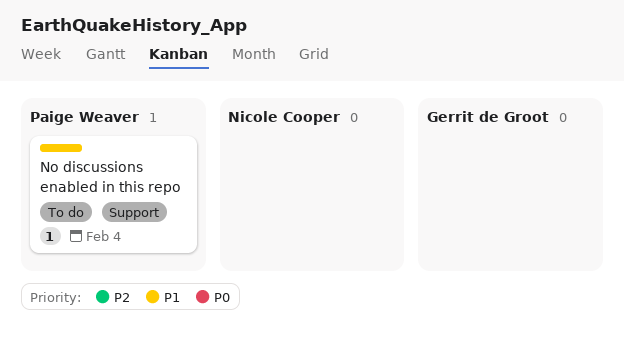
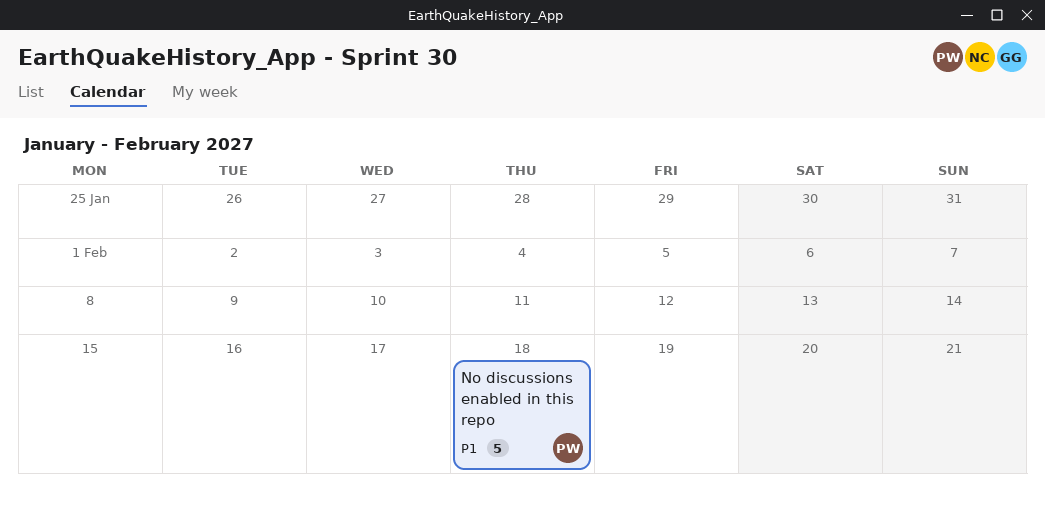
No discussions enabled in this repo, estimate: 1 -> 5
No discussions enabled in this repo, due: Feb 4 -> Feb 18

